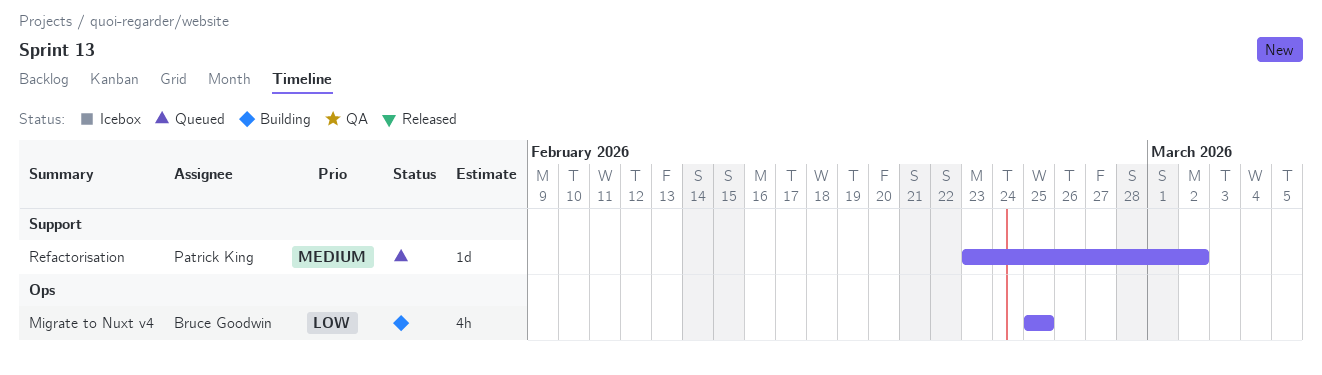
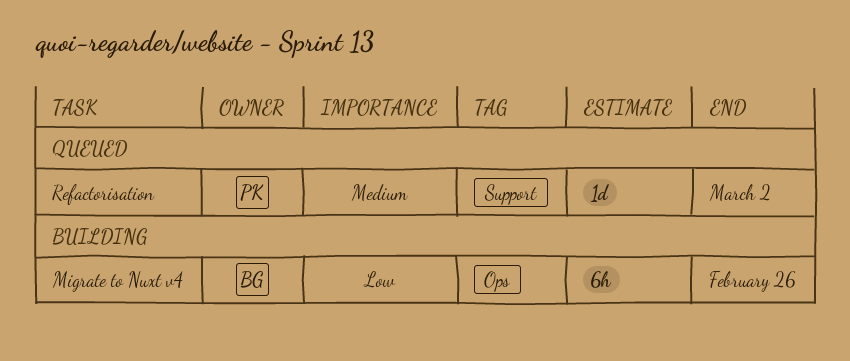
Migrate to Nuxt v4, estimate: 4h -> 6h
Migrate to Nuxt v4, due: Feb 25 -> Feb 26

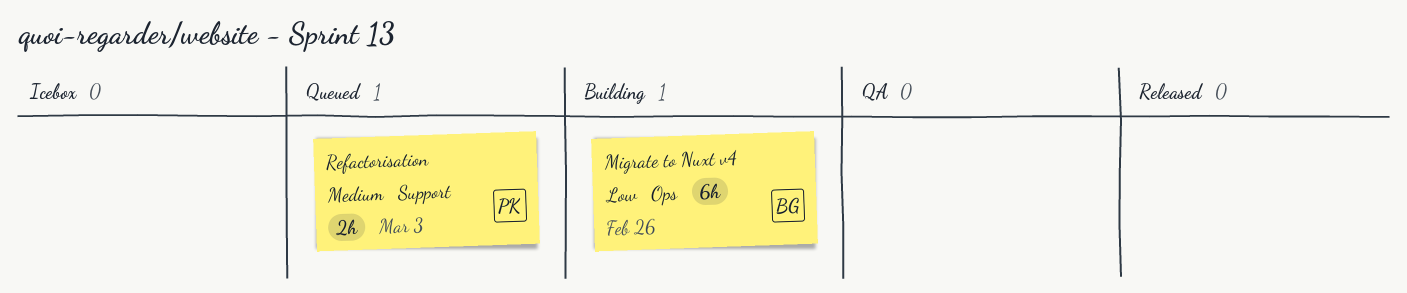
Refactorisation, estimate: 1d -> 2h
Refactorisation, due: Mar 2 -> Mar 3

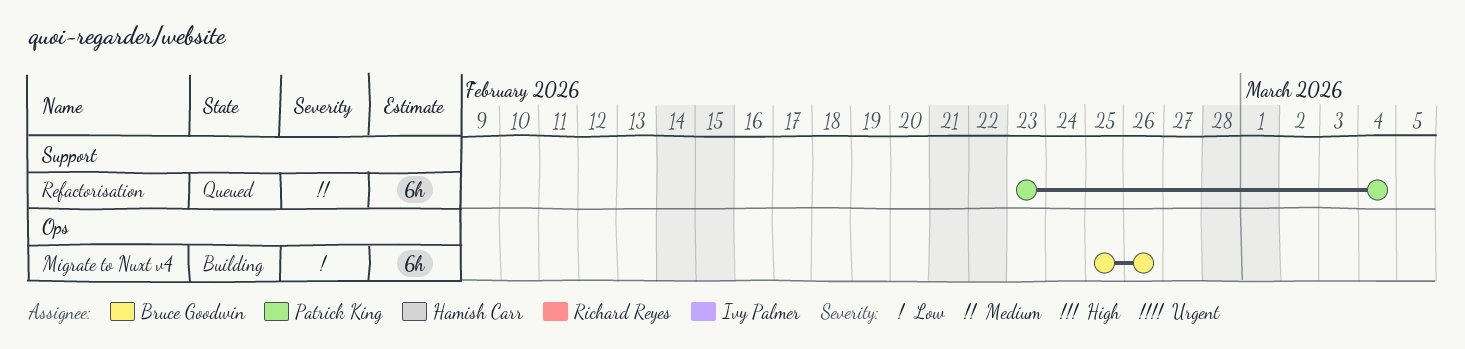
Refactorisation, estimate: 2h -> 6h
Refactorisation, due: Mar 3 -> Mar 4

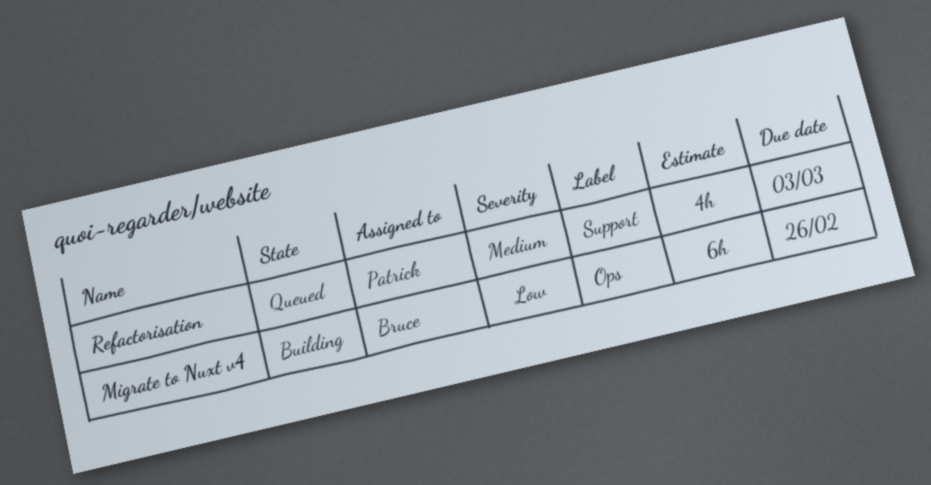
Refactorisation, estimate: 6h -> 4h
Refactorisation, due: Mar 4 -> Mar 3

